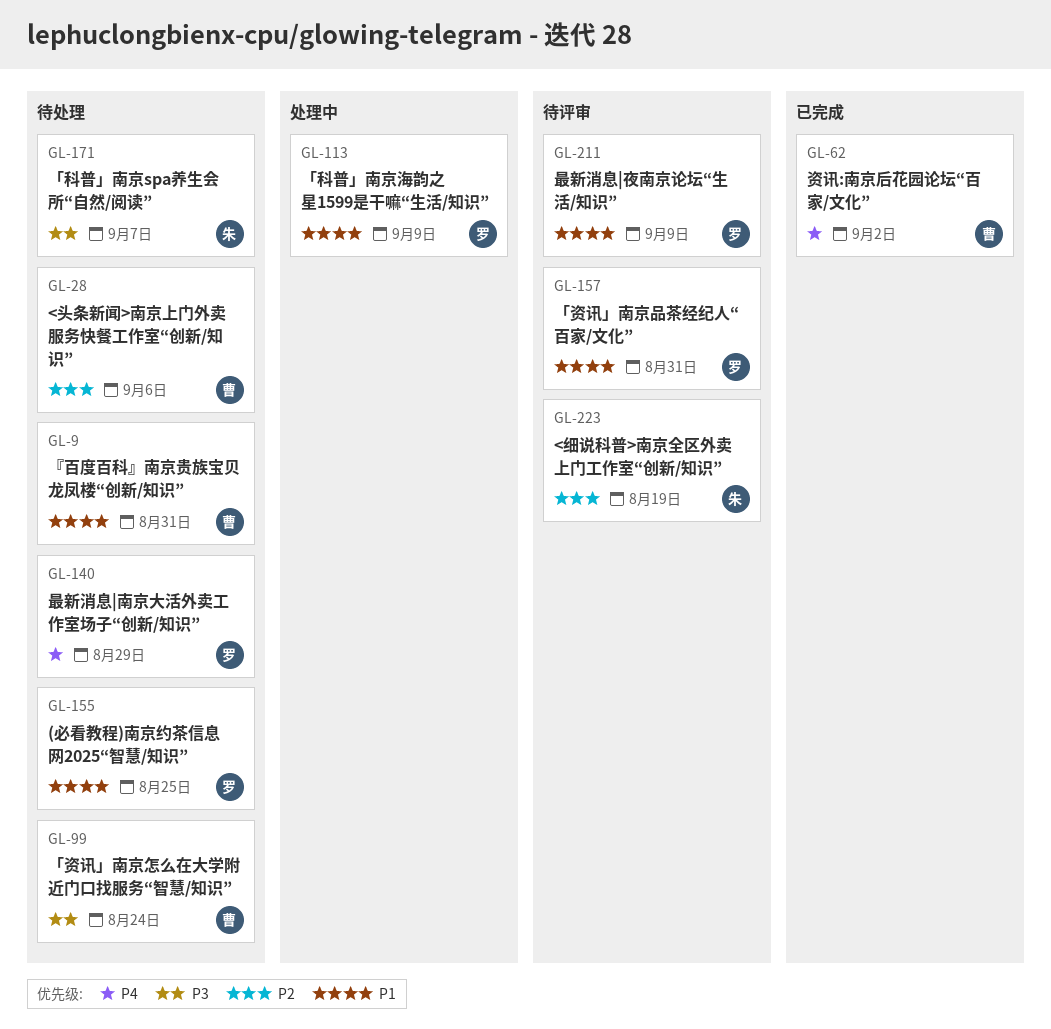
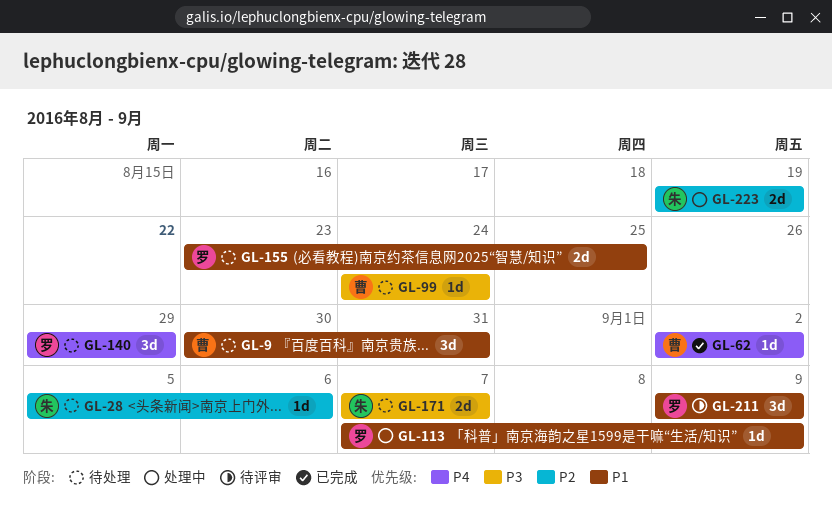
GL-28, owner: 曹 -> 朱
GL-157: present -> none
GL-223, status: 待评审 -> 处理中

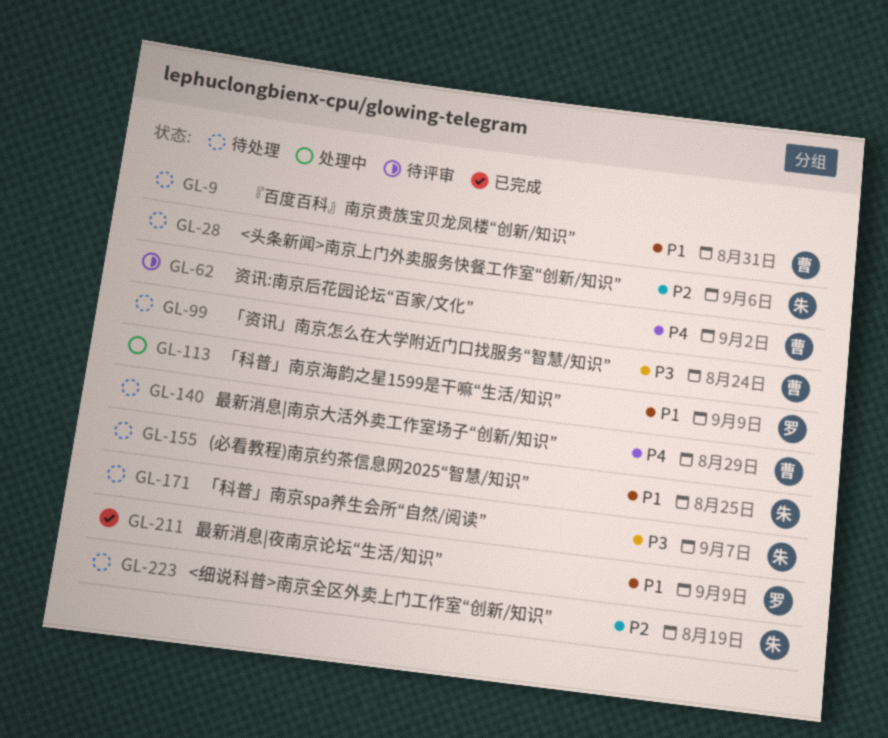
GL-62, status: 已完成 -> 待评审
GL-140, owner: 罗 -> 曹
GL-155, owner: 罗 -> 朱
GL-211, status: 待评审 -> 已完成
GL-223, status: 处理中 -> 待处理

